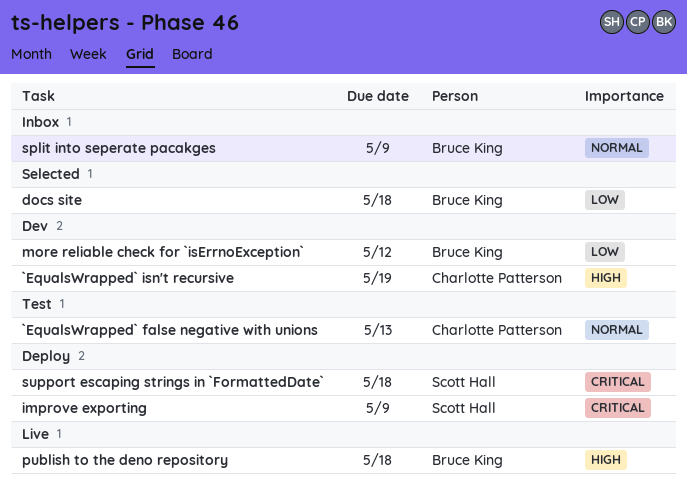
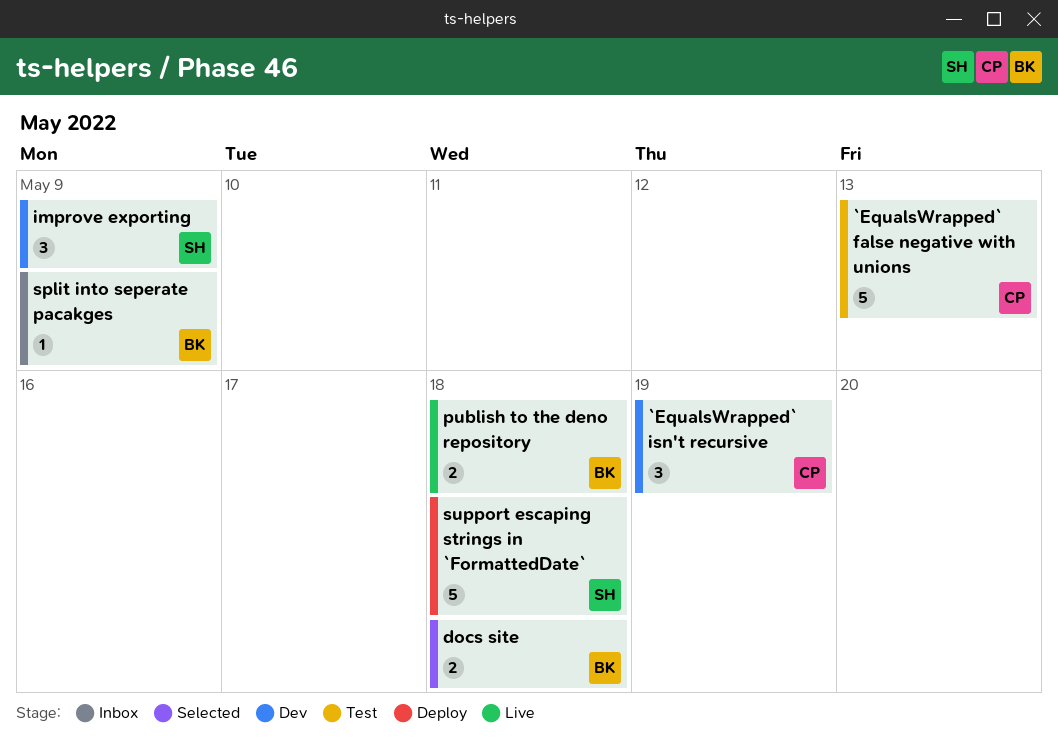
improve exporting, status: Deploy -> Dev
more reliable check for `isErrnoException`: present -> none

